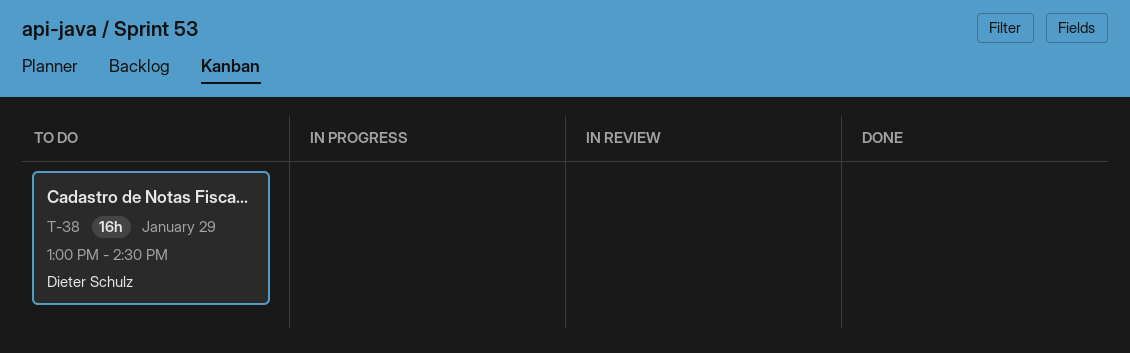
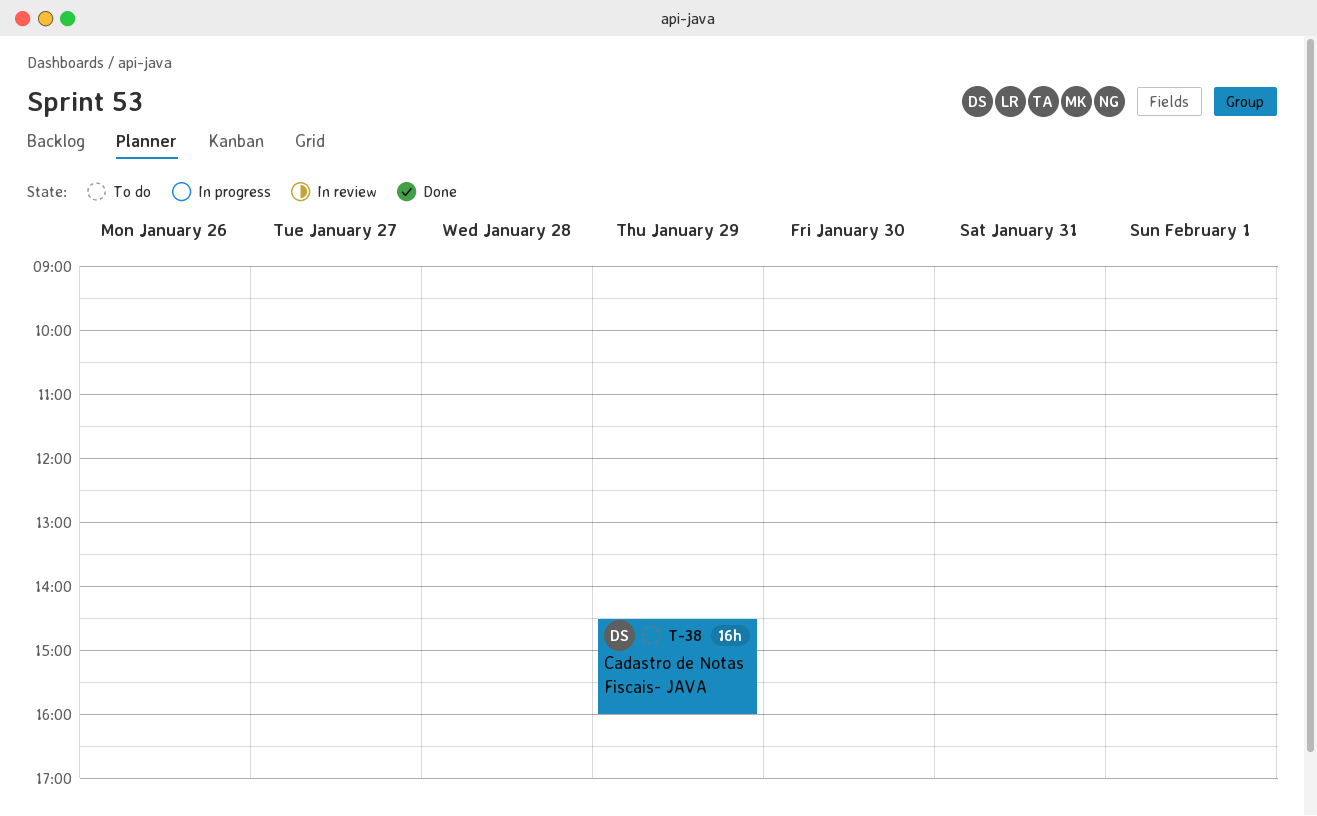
T-38, begins: 13:00 -> 14:30
T-38, ends: 14:30 -> 16:00

